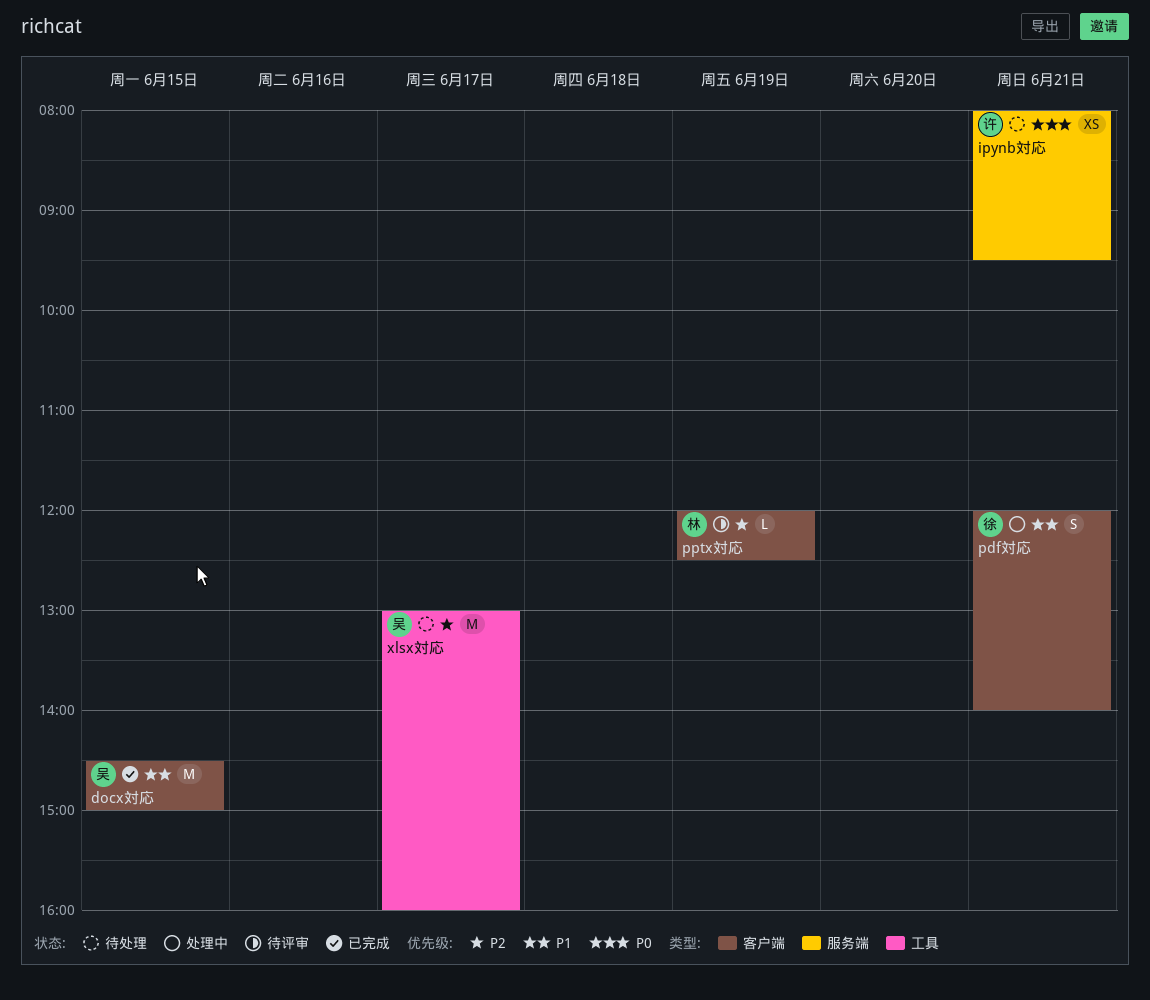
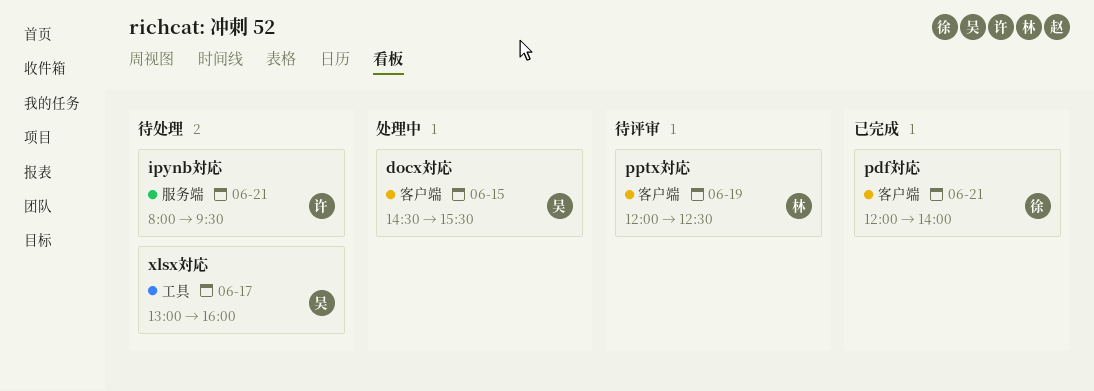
docx対応, status: 已完成 -> 处理中
docx対応, ends: 15:00 -> 15:30
pdf対応, status: 处理中 -> 已完成

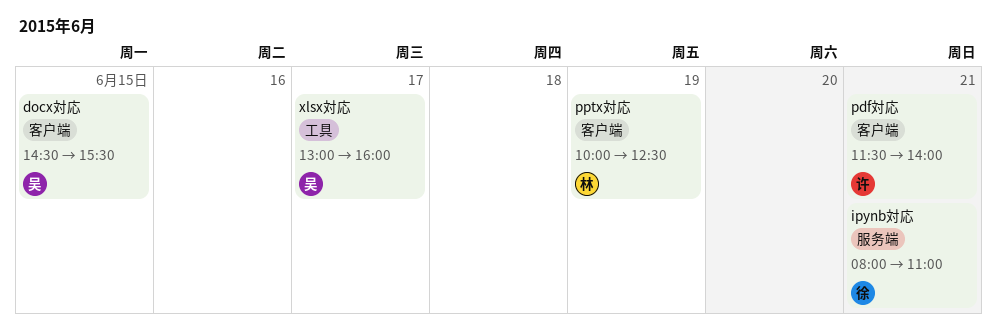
ipynb対応, owner: 许 -> 徐
ipynb対応, ends: 09:30 -> 11:00
pdf対応, owner: 徐 -> 许
pdf対応, begins: 12:00 -> 11:30
pptx対応, begins: 12:00 -> 10:00

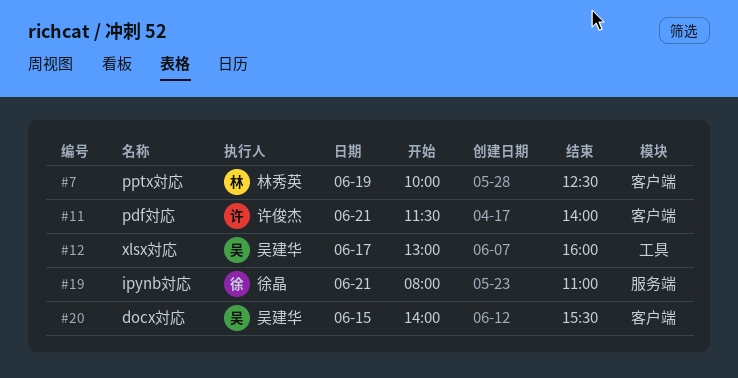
docx対応, begins: 14:30 -> 14:00

